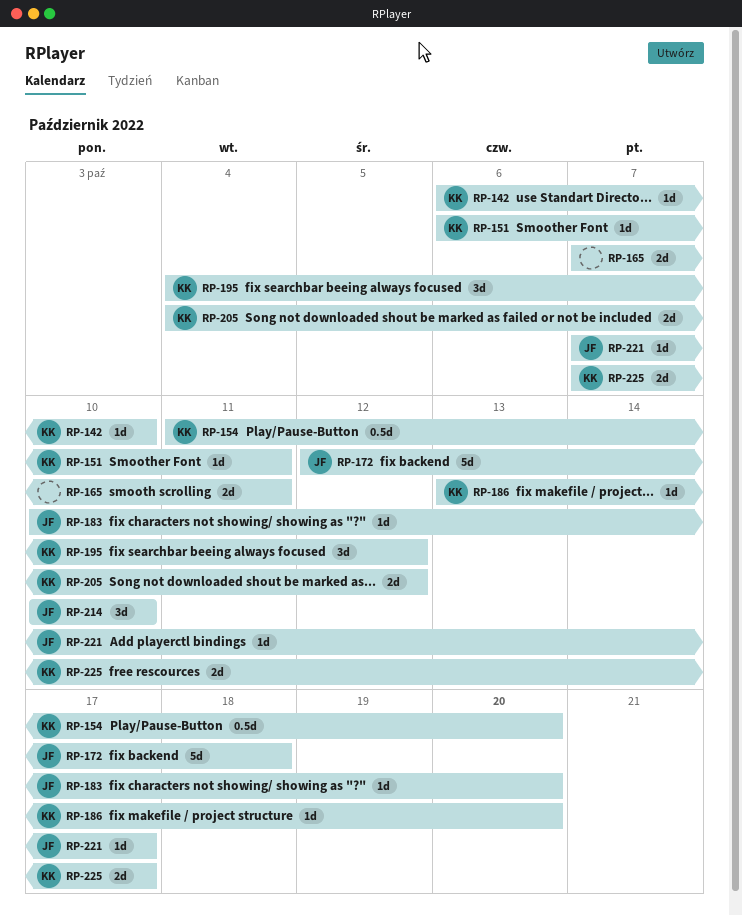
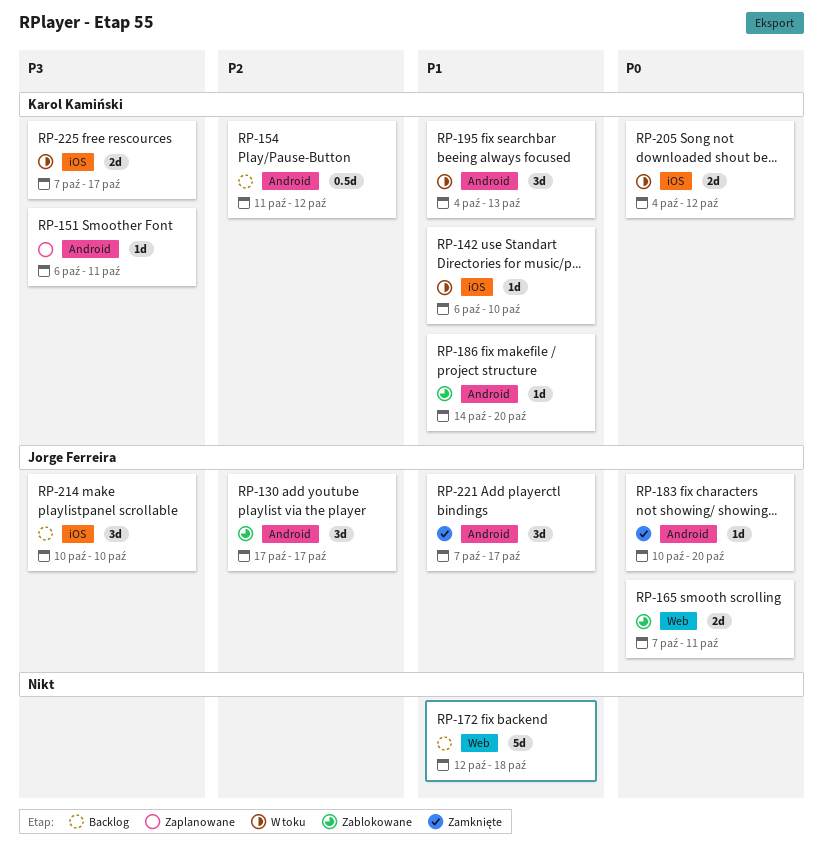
RP-130: none -> present
RP-154, due: Oct 20 -> Oct 12
RP-165, owner: none -> Jorge Ferreira
RP-172, owner: Jorge Ferreira -> none
RP-186, start: Oct 13 -> Oct 14
RP-195, due: Oct 12 -> Oct 13
RP-221, estimate: 1d -> 3d

